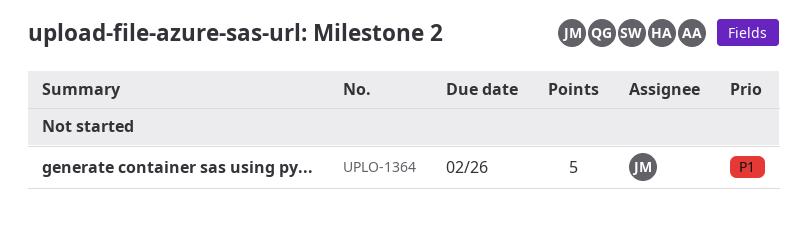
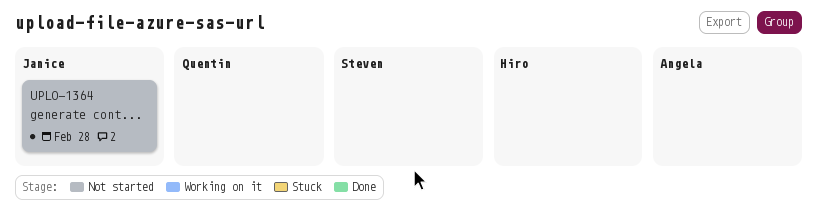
UPLO-1364, estimate: 5 -> 1
UPLO-1364, due: Feb 26 -> Feb 28

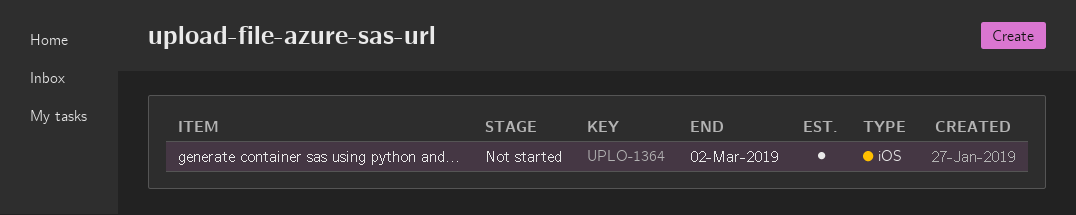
UPLO-1364, due: Feb 28 -> Mar 2

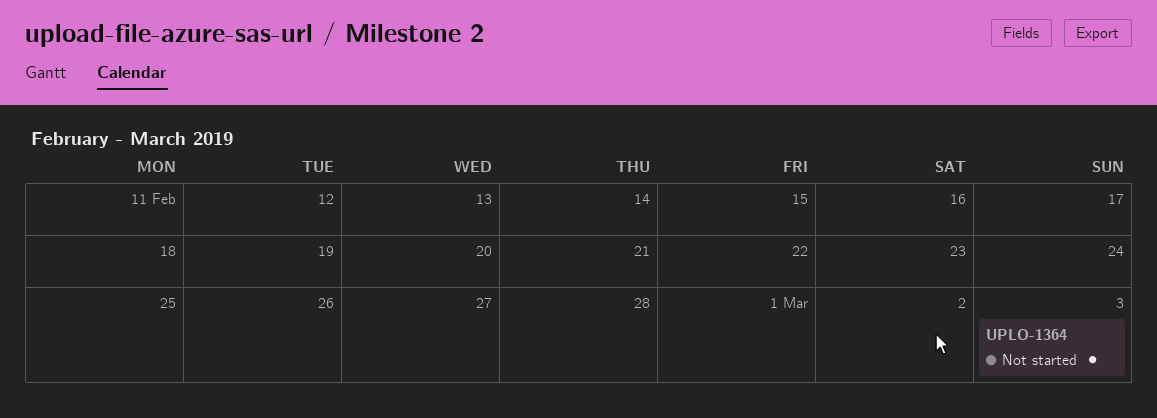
UPLO-1364, due: Mar 2 -> Mar 3

